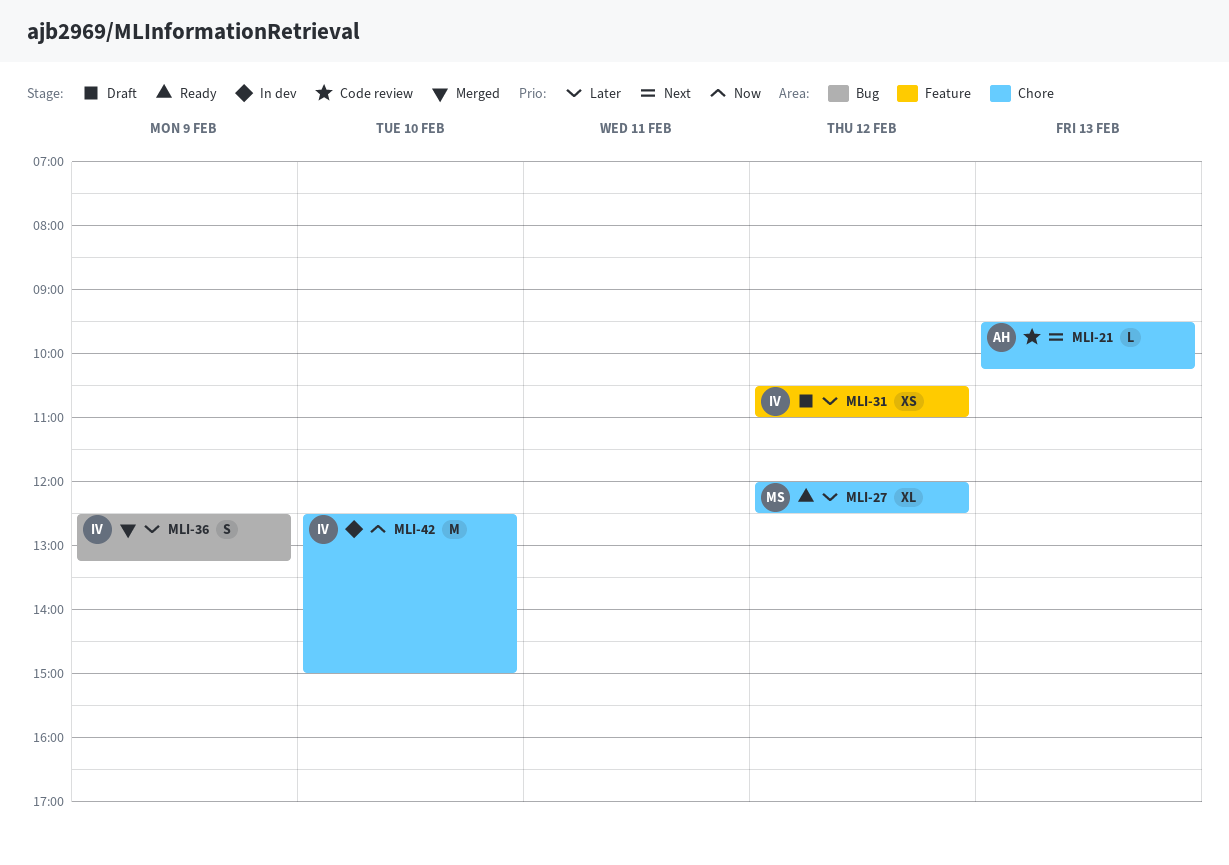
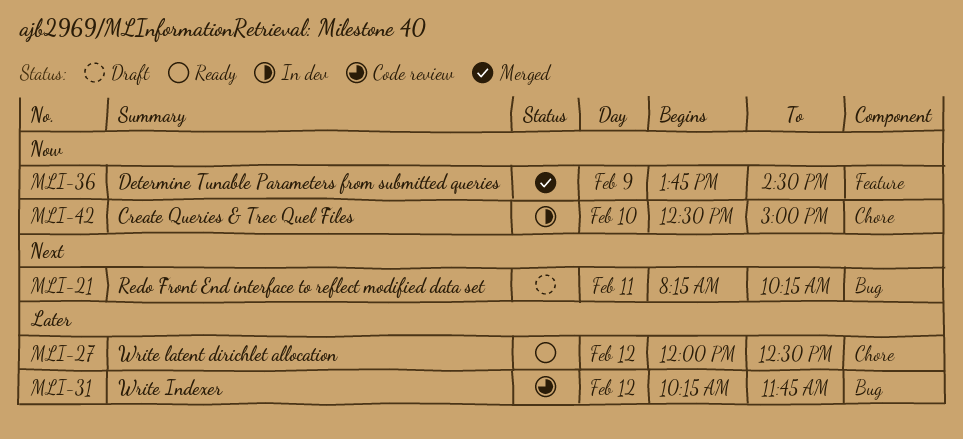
MLI-21, status: Code review -> Draft
MLI-21, label: Chore -> Bug
MLI-21, day: Feb 13 -> Feb 11
MLI-21, begins: 09:30 -> 08:15
MLI-31, status: Draft -> Code review
MLI-31, label: Feature -> Bug
MLI-31, begins: 10:30 -> 10:15
MLI-31, ends: 11:00 -> 11:45
MLI-36, priority: Later -> Now
MLI-36, label: Bug -> Feature
MLI-36, begins: 12:30 -> 13:45
MLI-36, ends: 13:15 -> 14:30

